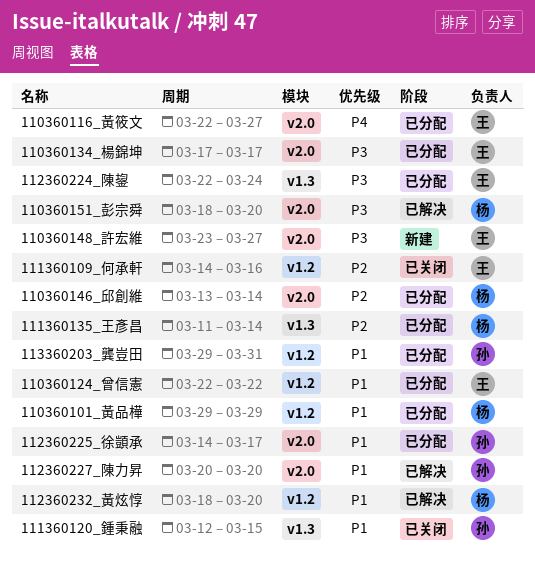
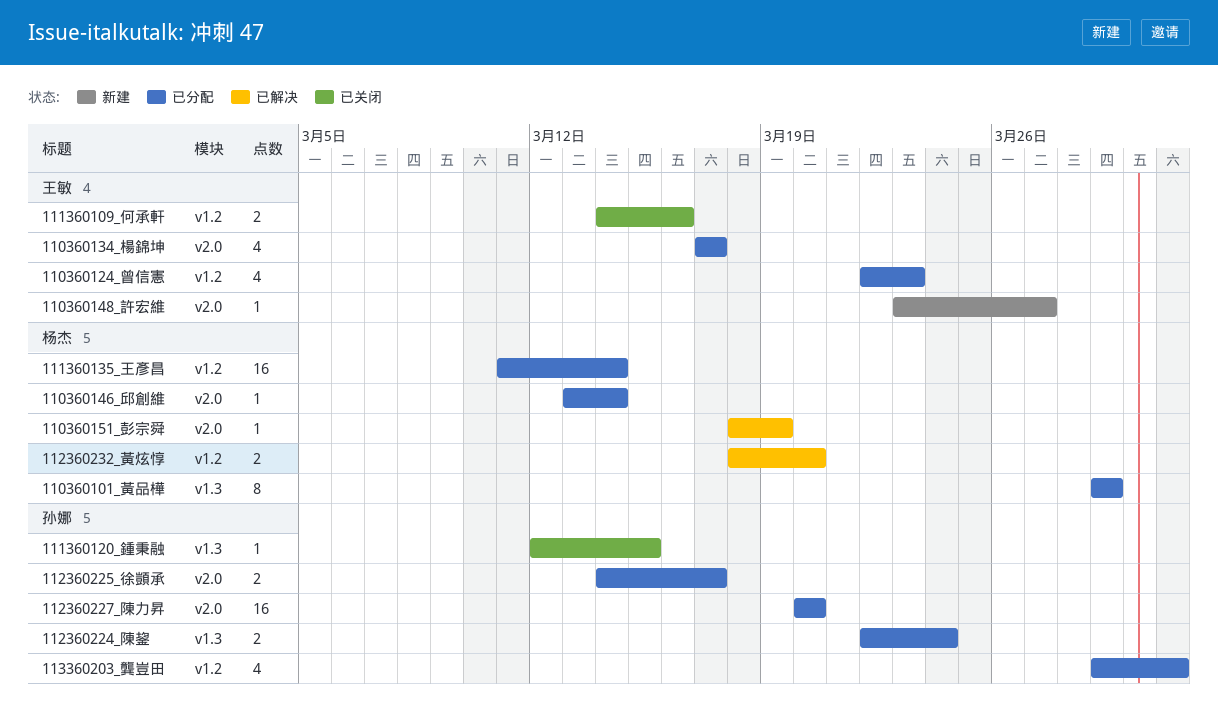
110360101_黃品樺, label: v1.2 -> v1.3
110360116_黃筱文: present -> none
110360124_曾信憲, due: Mar 22 -> Mar 23
110360151_彭宗舜, due: Mar 20 -> Mar 19
111360135_王彥昌, label: v1.3 -> v1.2
112360224_陳鋆, owner: 王敏 -> 孙娜
112360227_陳力昇, status: 已解决 -> 已分配

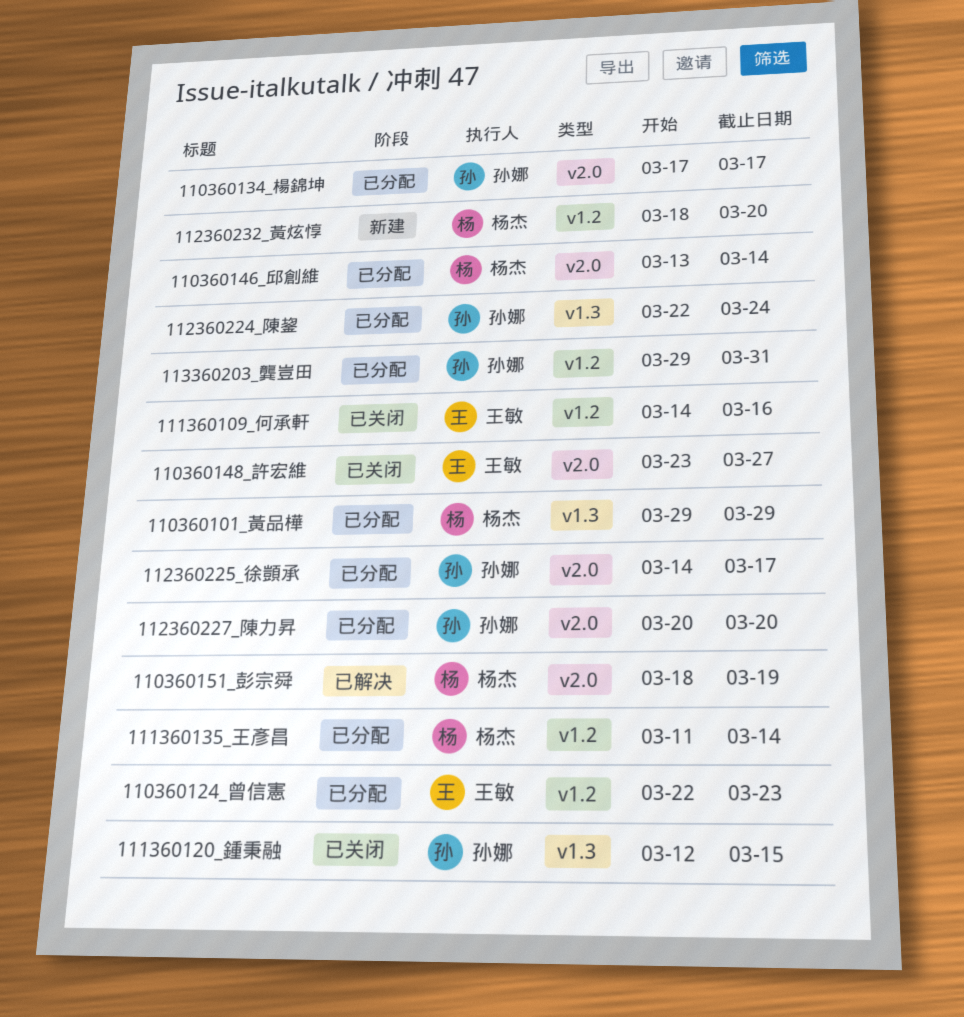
110360134_楊錦坤, owner: 王敏 -> 孙娜
110360148_許宏維, status: 新建 -> 已关闭
112360232_黃炫惇, status: 已解决 -> 新建

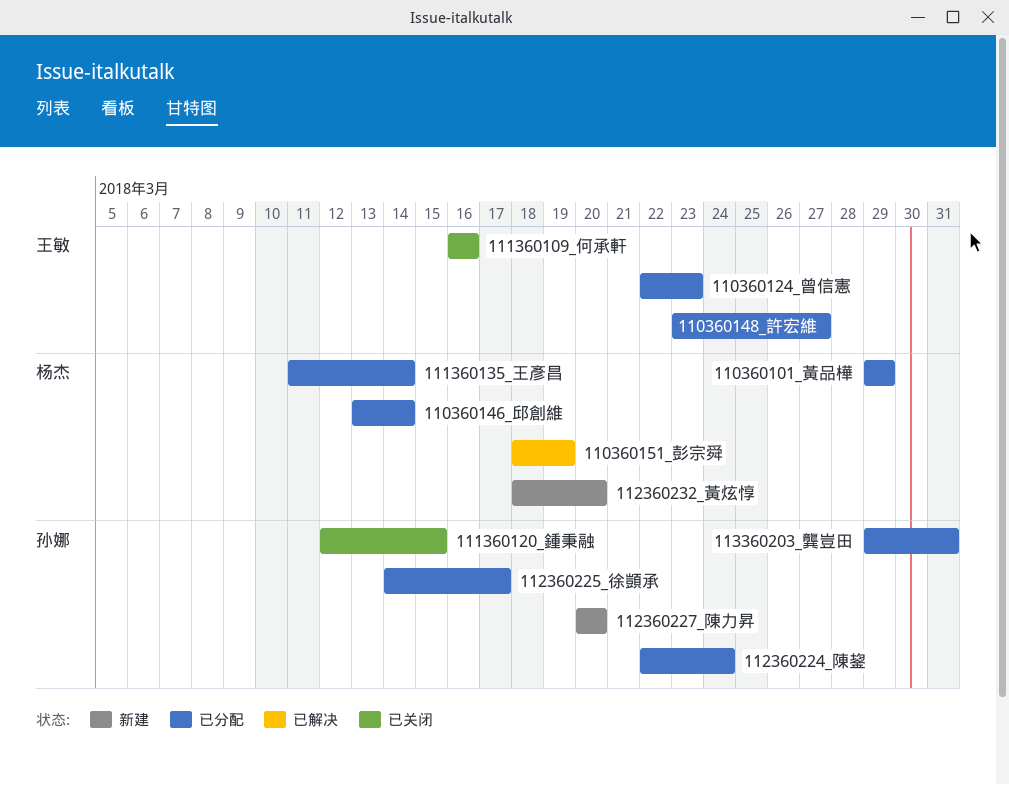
110360134_楊錦坤: present -> none
110360148_許宏維, status: 已关闭 -> 已分配
111360109_何承軒, start: Mar 14 -> Mar 16
112360227_陳力昇, status: 已分配 -> 新建

